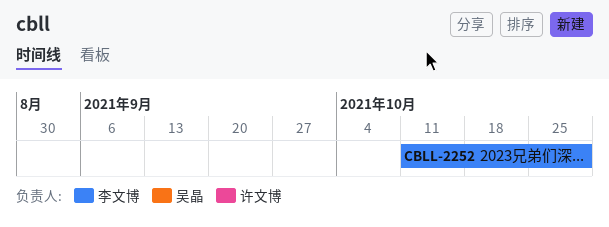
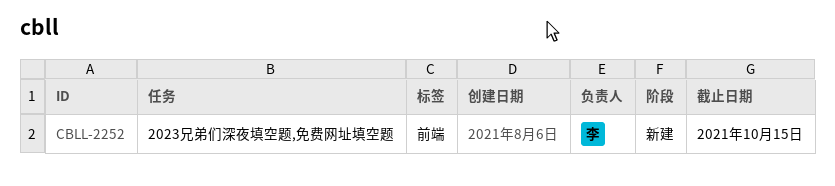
CBLL-2252, due: Oct 29 -> Oct 15

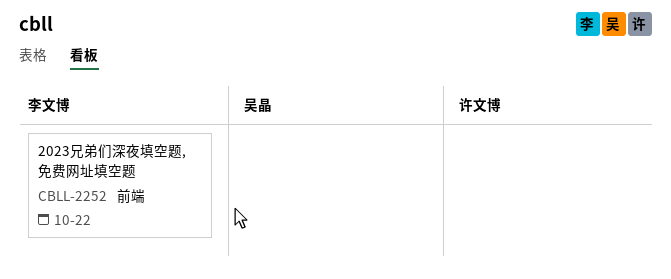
CBLL-2252, due: Oct 15 -> Oct 22

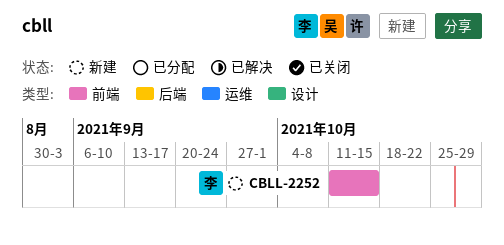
CBLL-2252, due: Oct 22 -> Oct 15

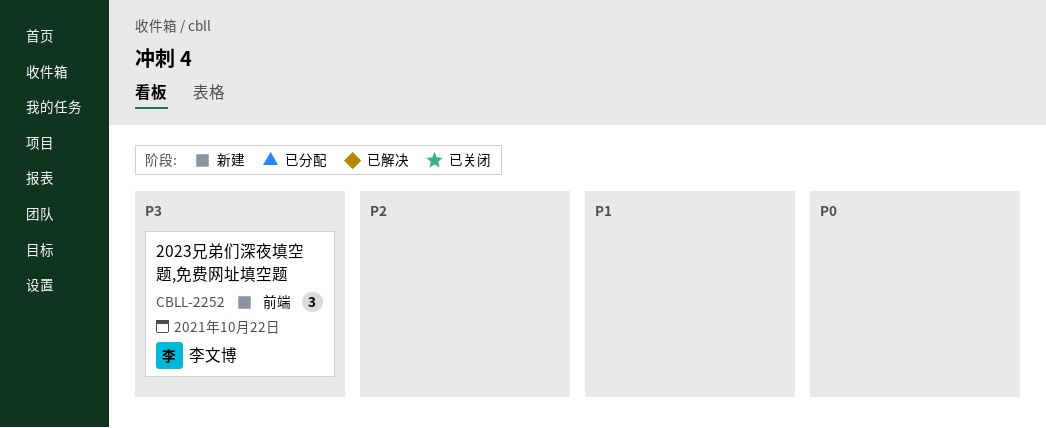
CBLL-2252, due: Oct 15 -> Oct 22

